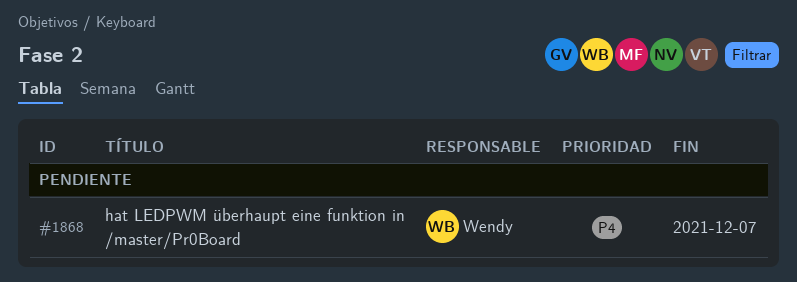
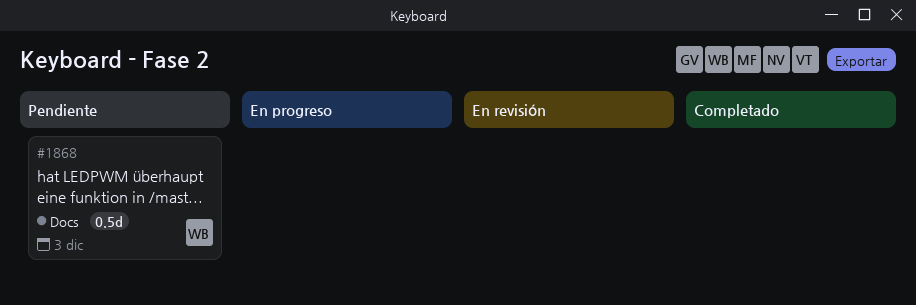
#1868, due: Dec 7 -> Dec 3

